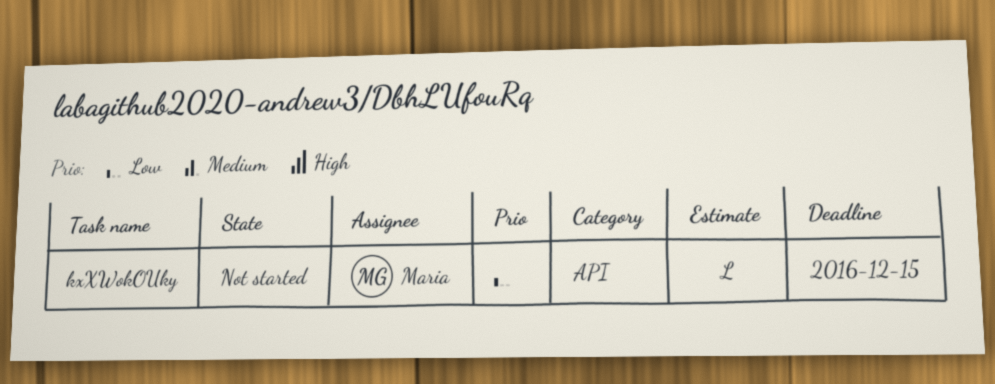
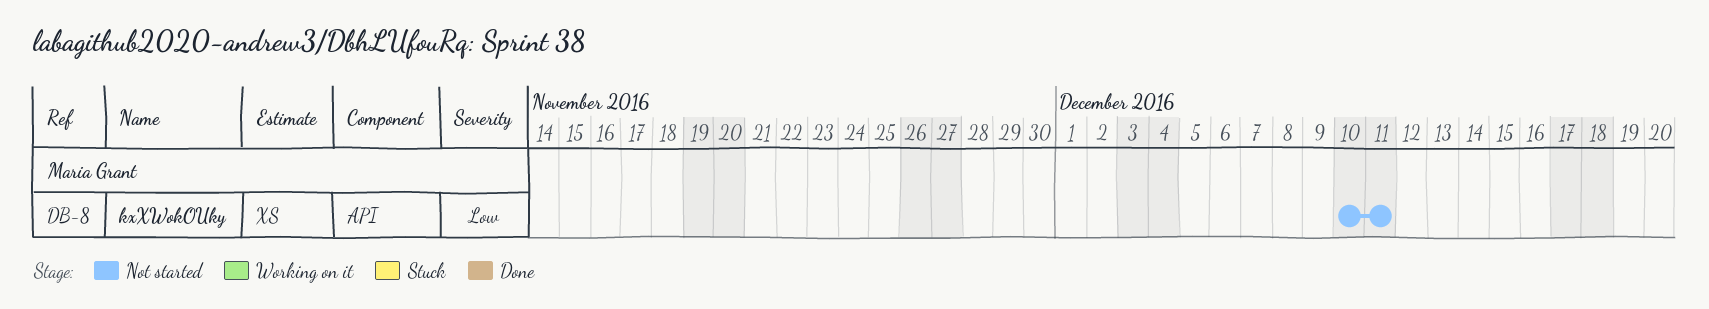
kxXWokOUky, estimate: L -> XS
kxXWokOUky, due: Dec 15 -> Dec 11

